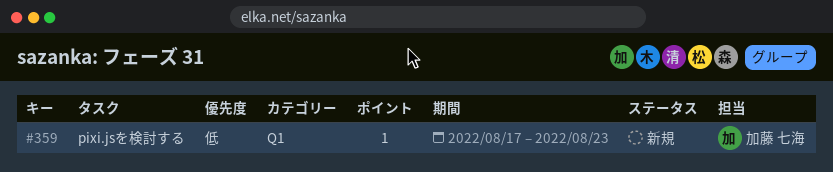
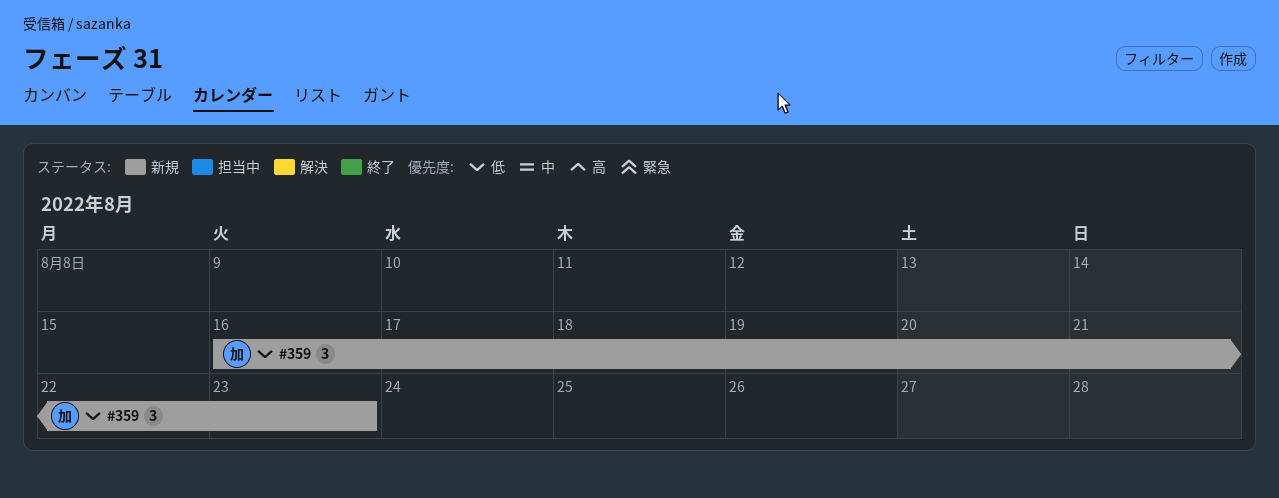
#359, estimate: 1 -> 3
#359, start: Aug 17 -> Aug 16

